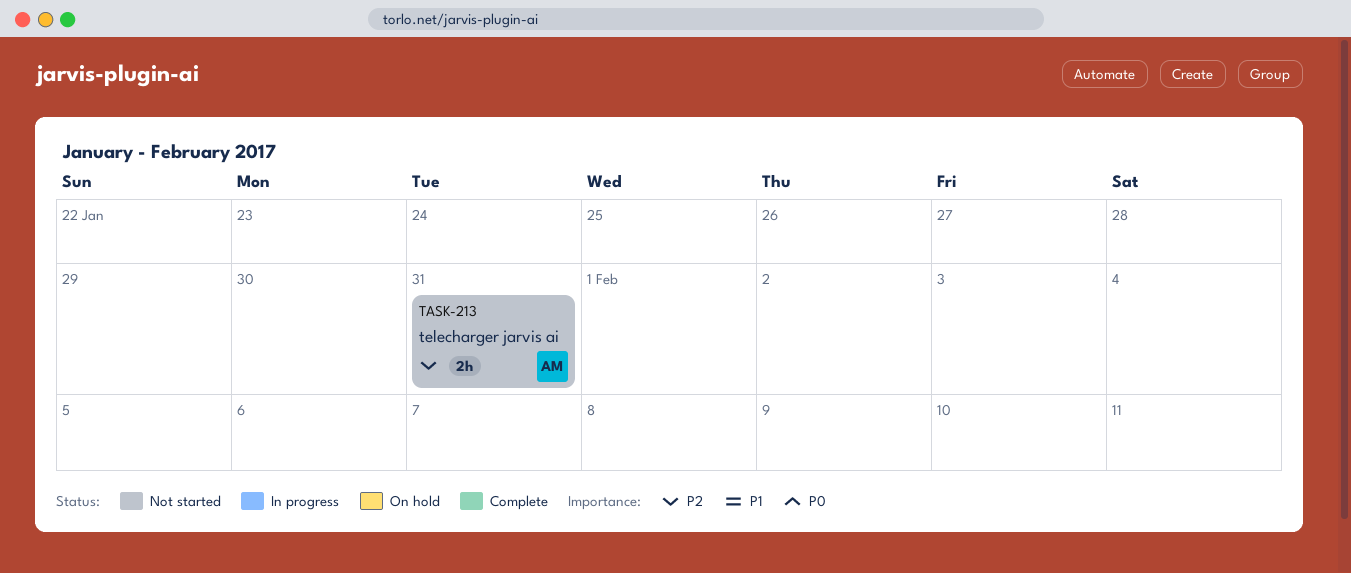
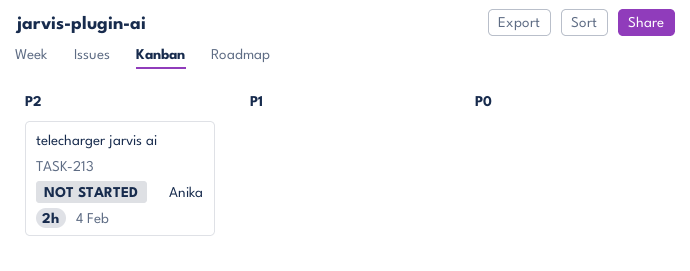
TASK-213, due: Jan 31 -> Feb 4

